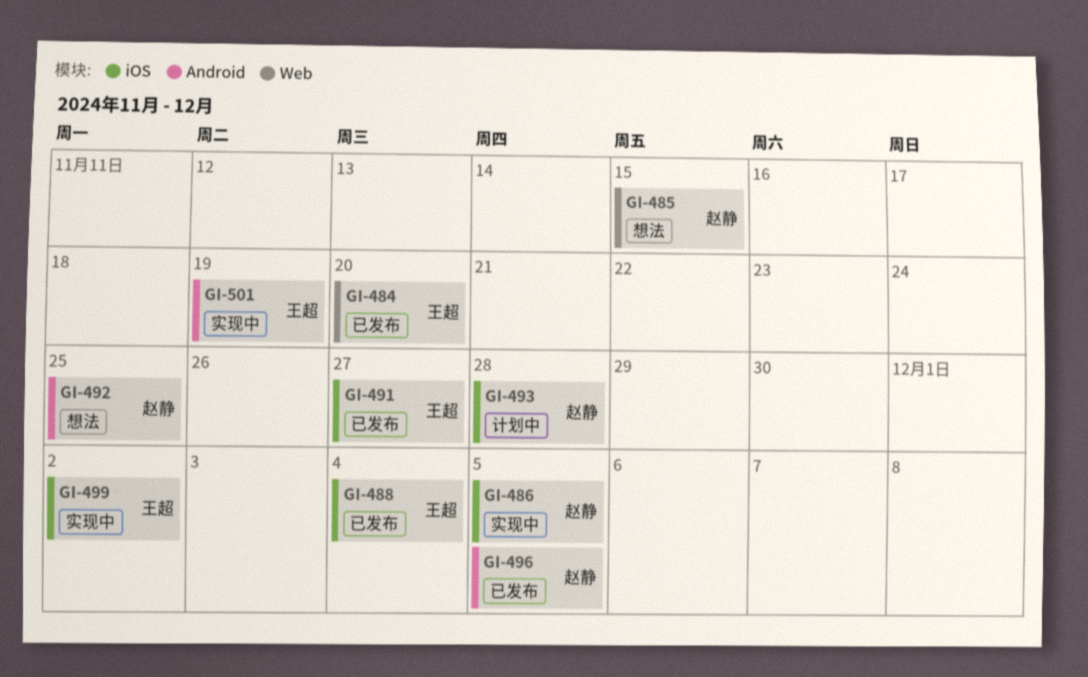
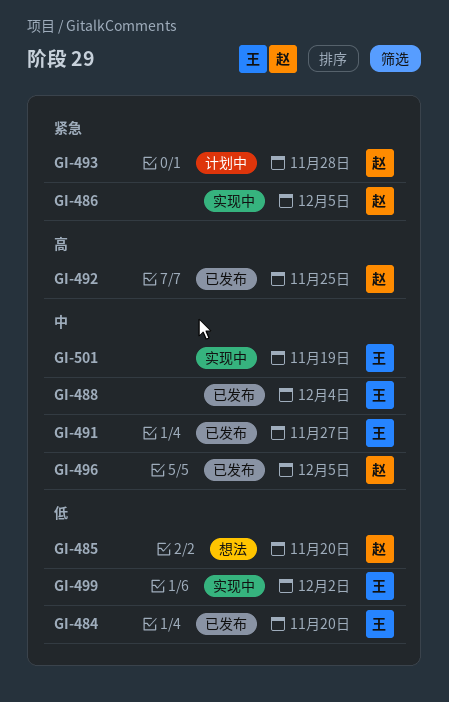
GI-485, due: Nov 15 -> Nov 20
GI-492, status: 想法 -> 已发布

